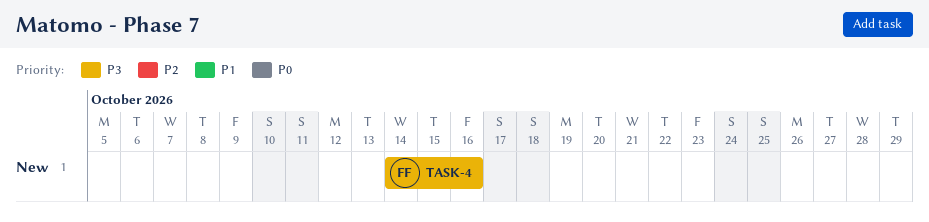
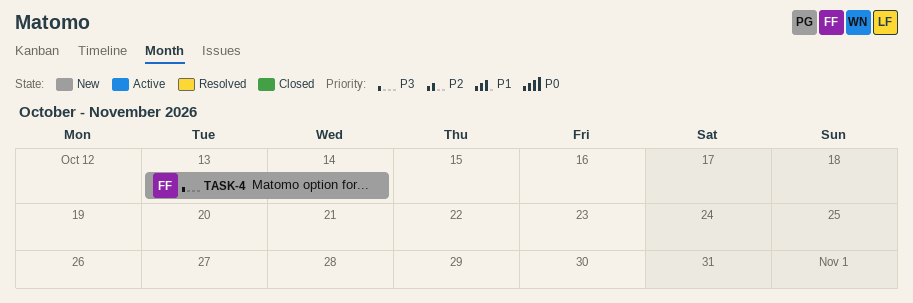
TASK-4, start: Oct 14 -> Oct 13
TASK-4, due: Oct 16 -> Oct 14

